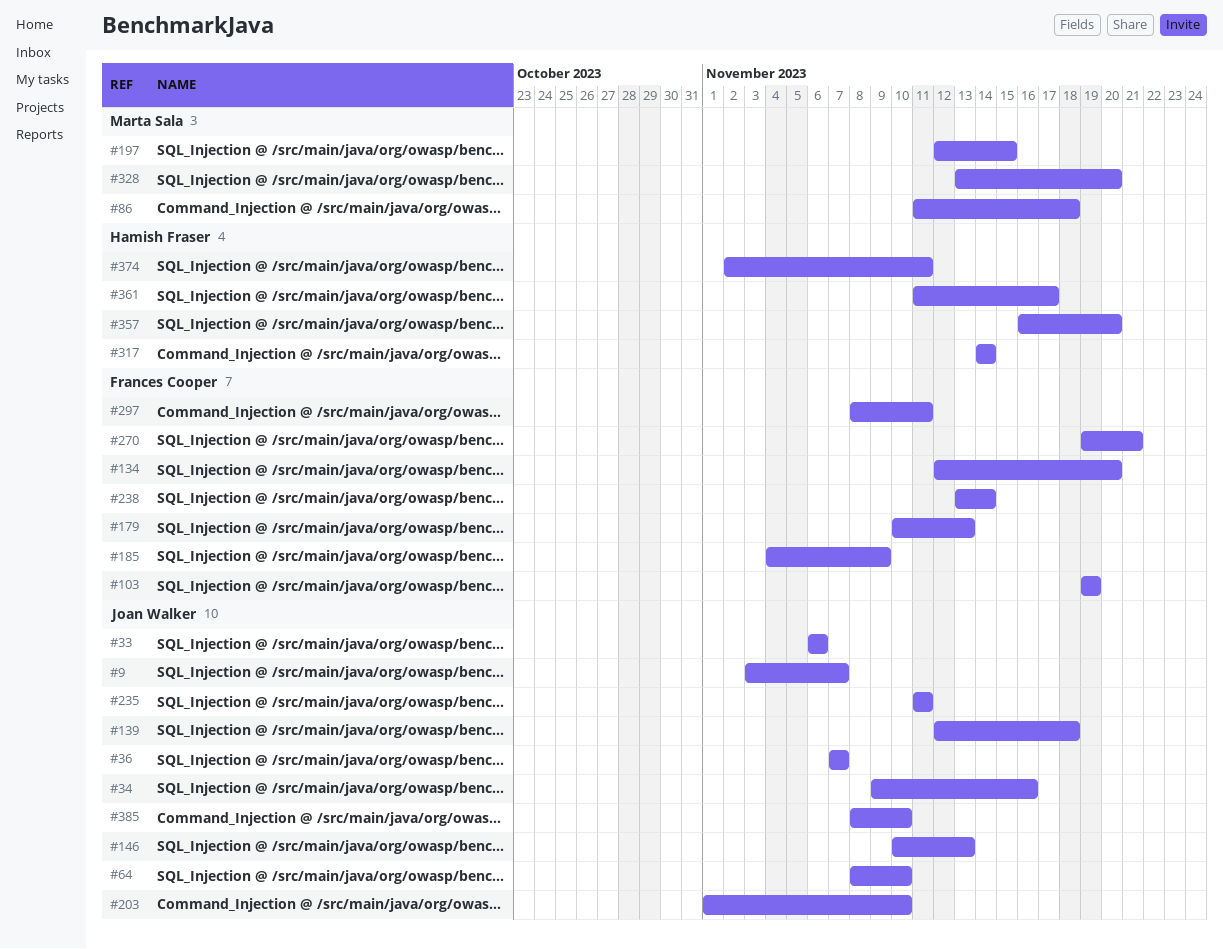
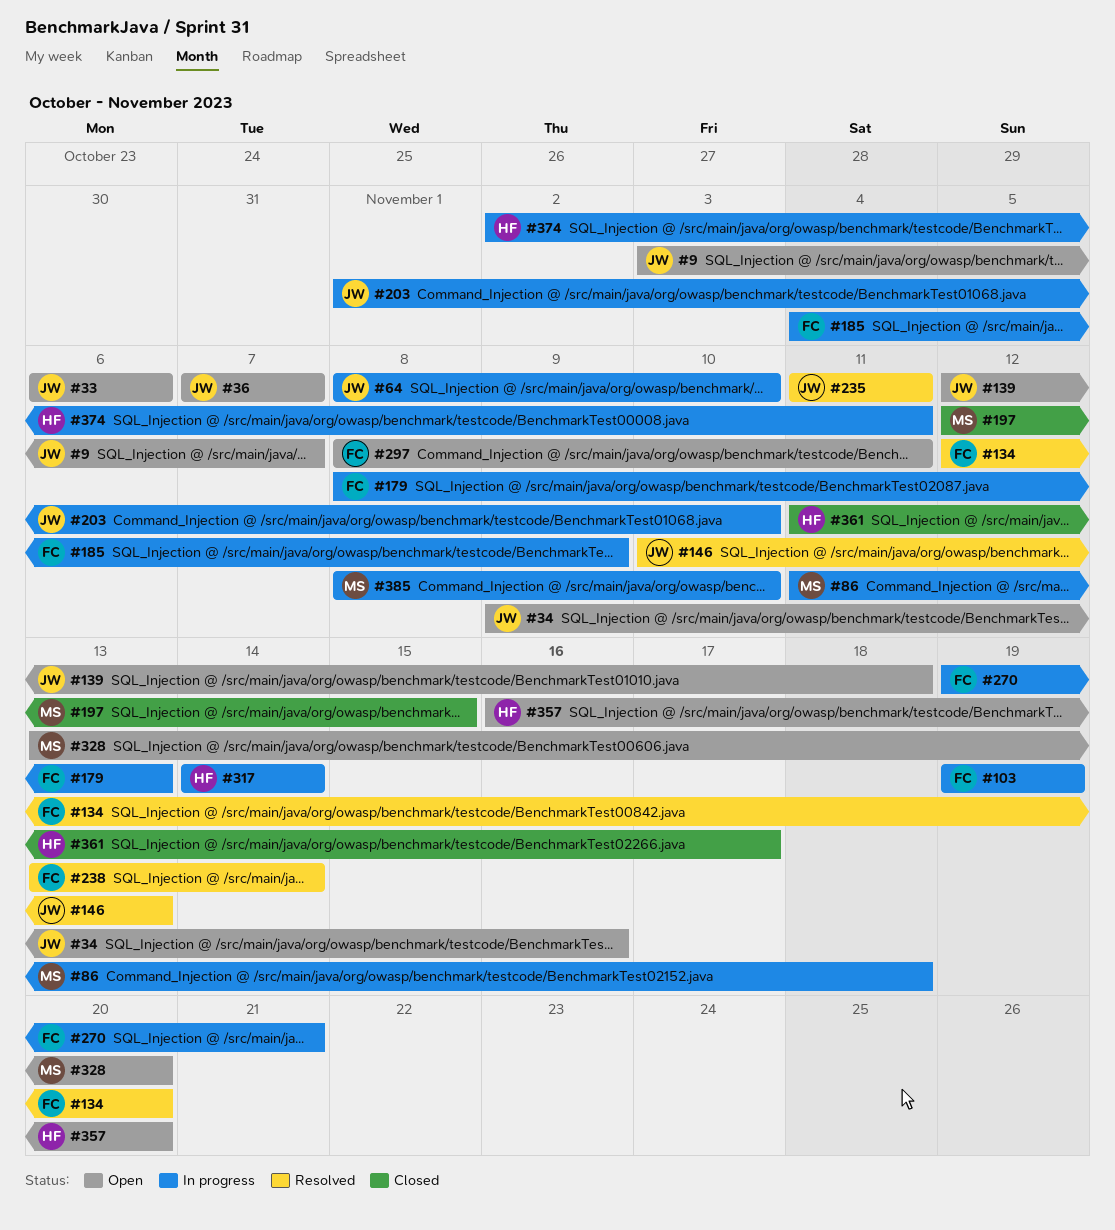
#179, start: Nov 10 -> Nov 8
#385, owner: Joan Walker -> Marta Sala

